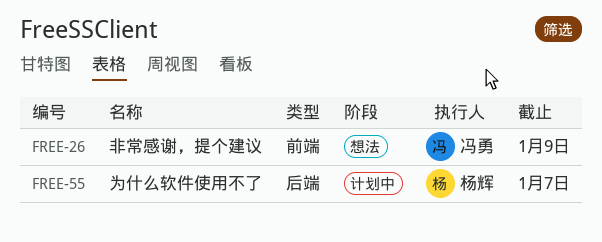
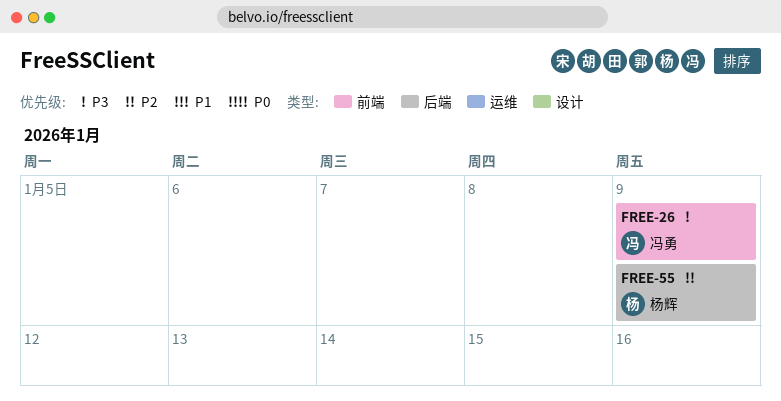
FREE-55, due: Jan 7 -> Jan 9

